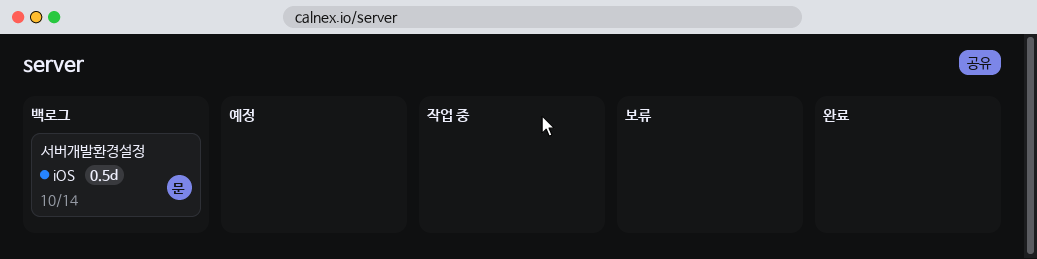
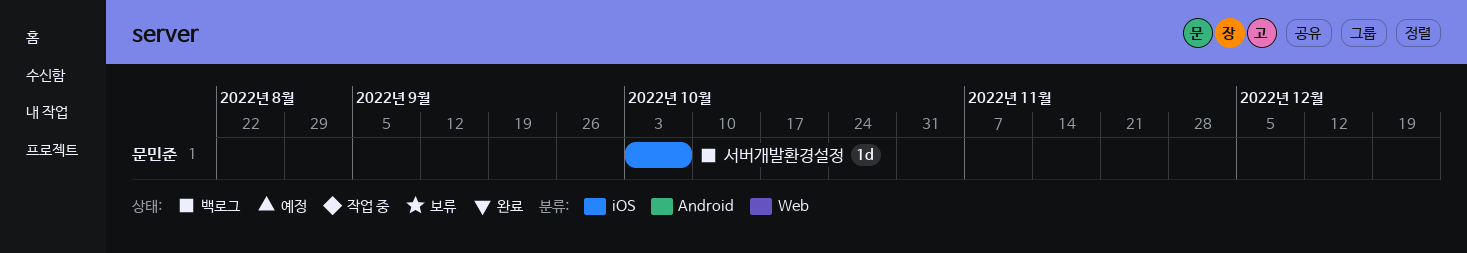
서버개발환경설정, estimate: 0.5d -> 1d
서버개발환경설정, due: Oct 14 -> Oct 7

